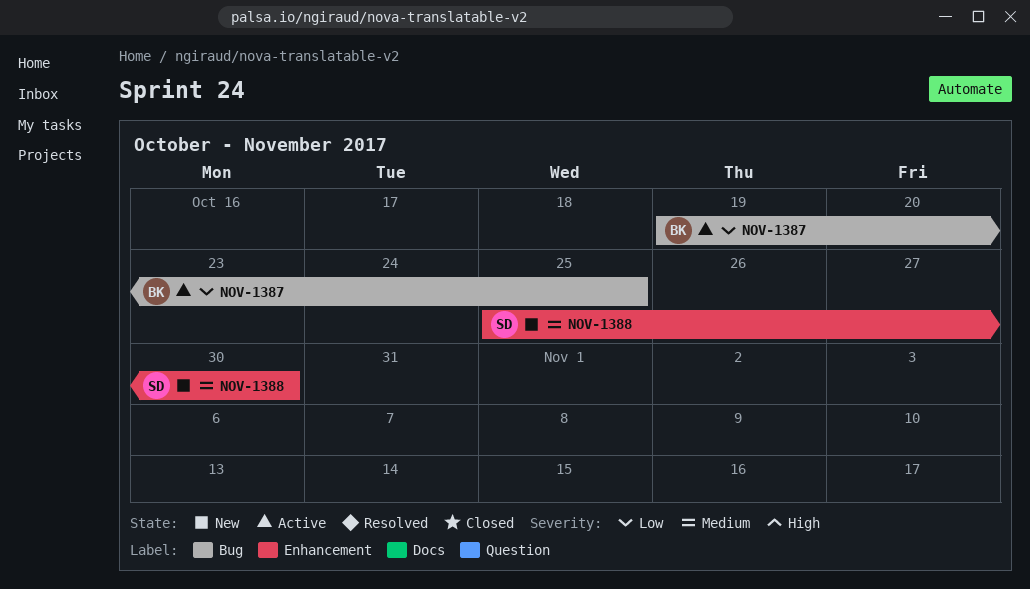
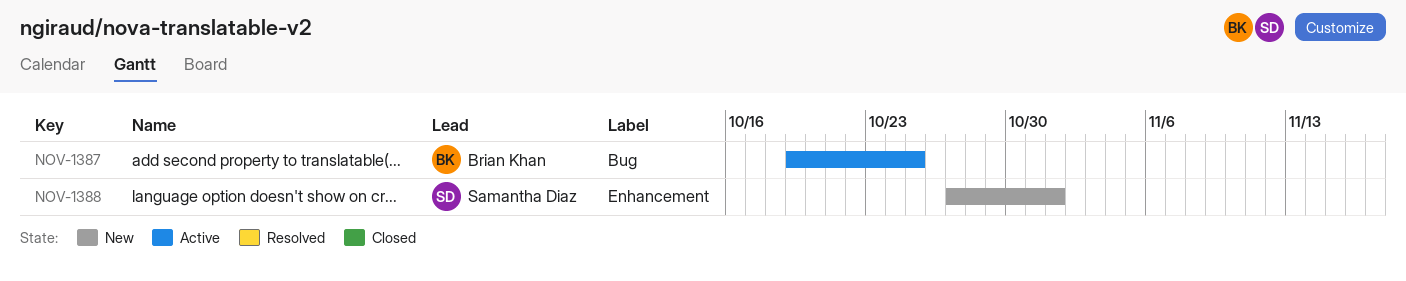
NOV-1388, start: Oct 25 -> Oct 27
NOV-1388, due: Oct 30 -> Nov 1

